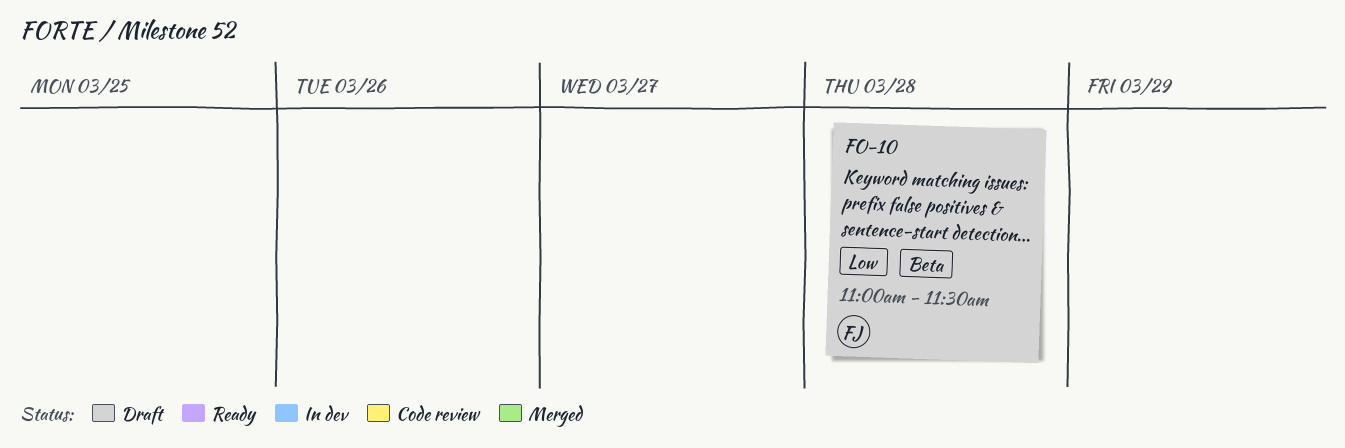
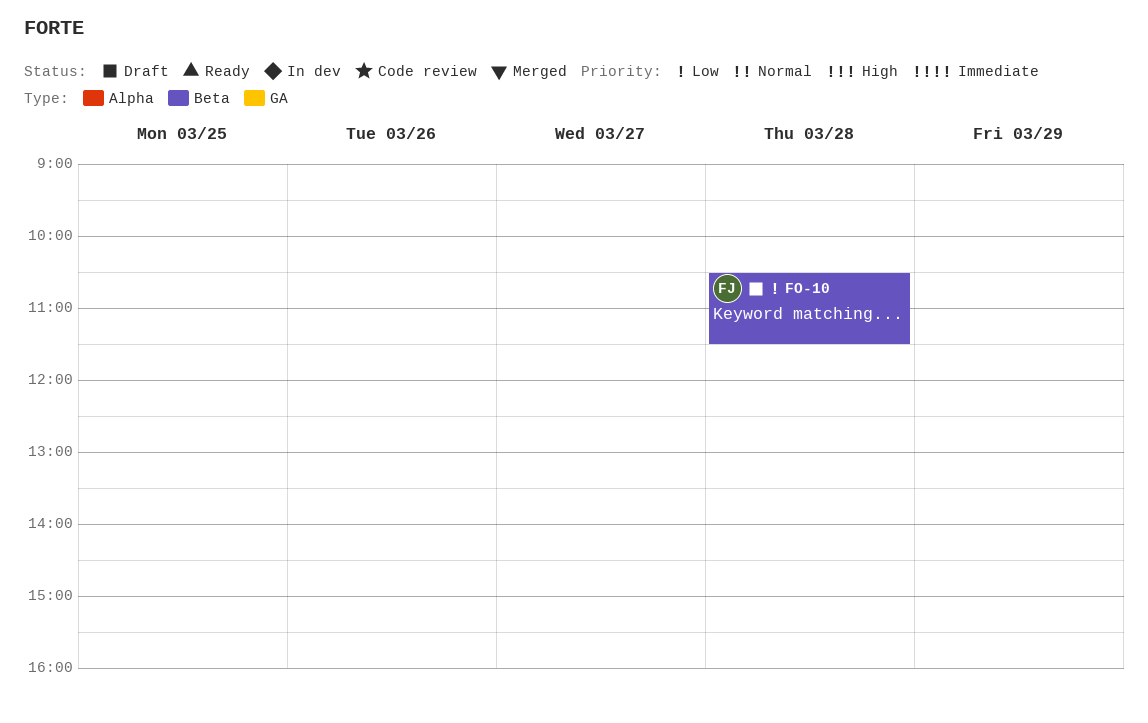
FO-10, begins: 11:00 -> 10:30

